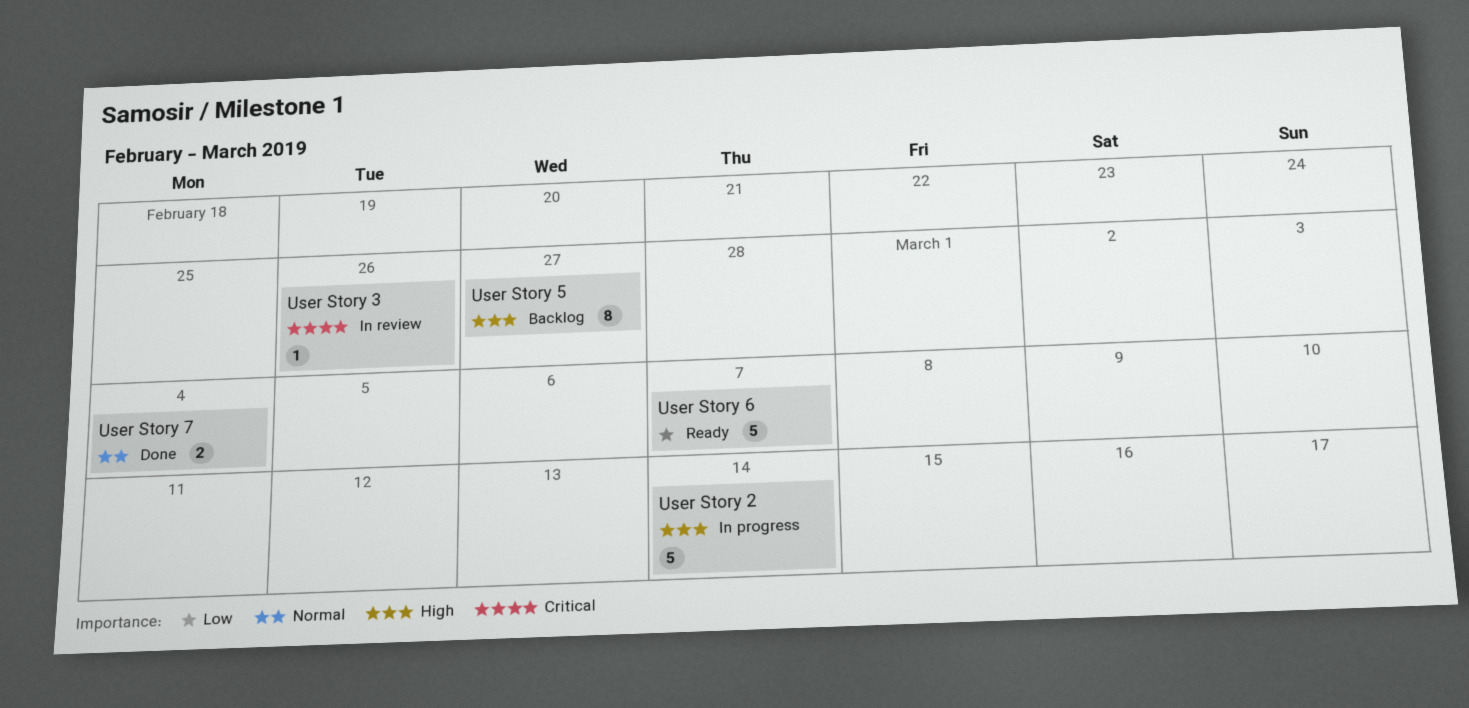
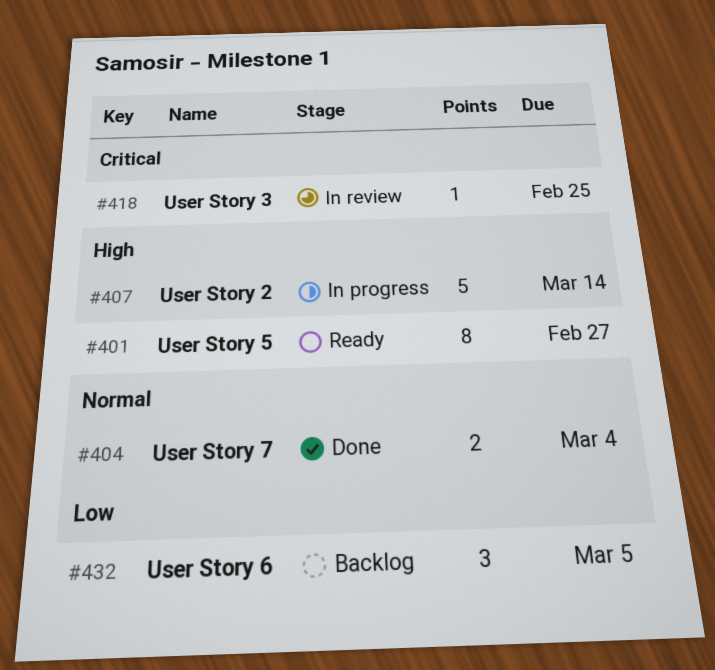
User Story 3, due: Feb 26 -> Feb 25
User Story 5, status: Backlog -> Ready
User Story 6, status: Ready -> Backlog
User Story 6, estimate: 5 -> 3
User Story 6, due: Mar 7 -> Mar 5

